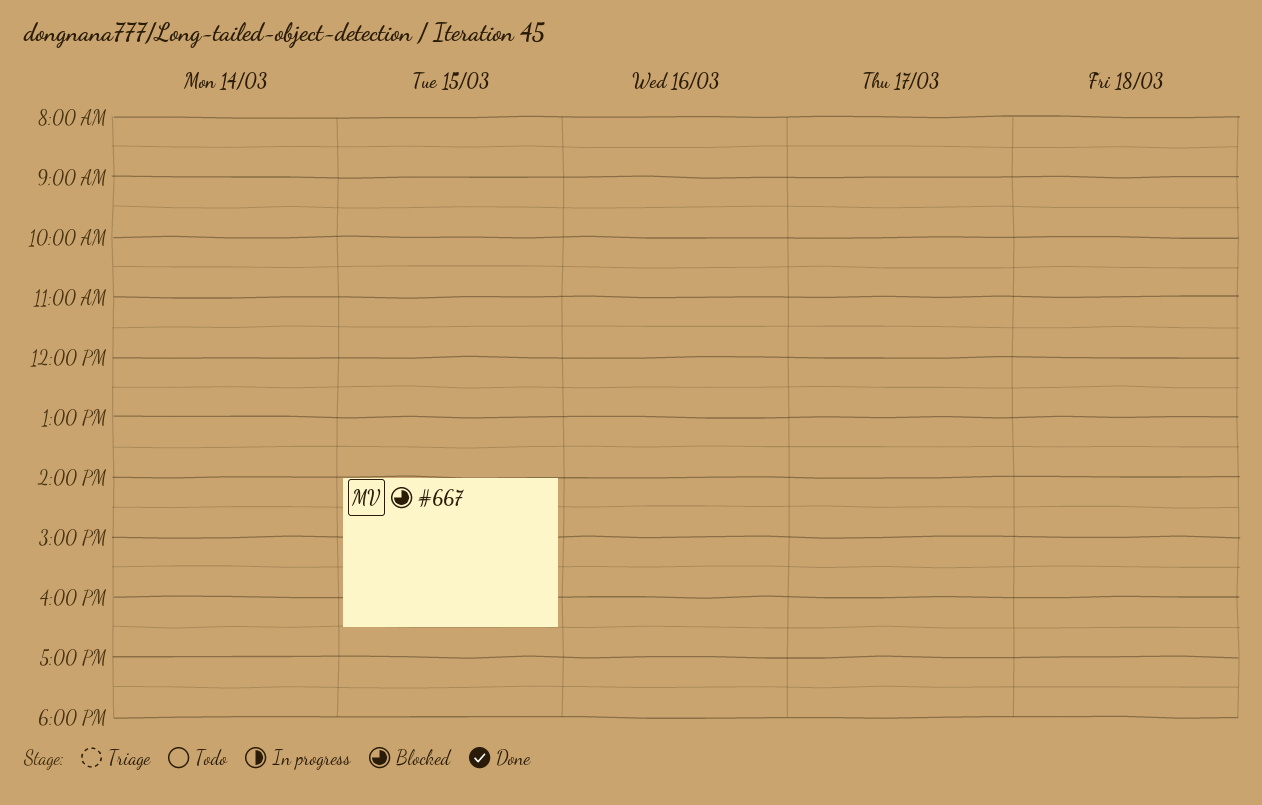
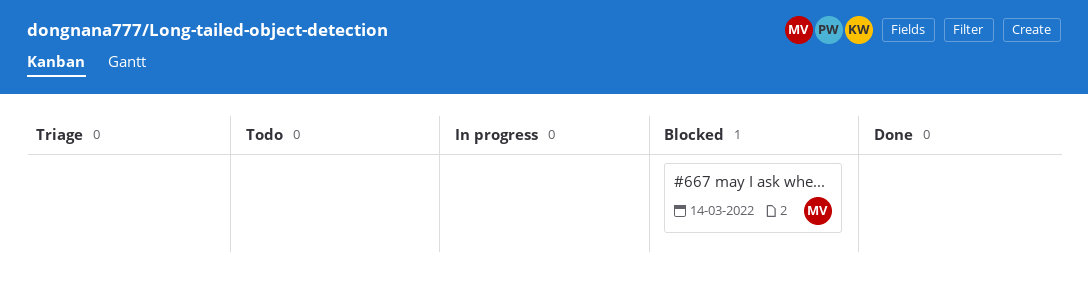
#667, day: Mar 15 -> Mar 14

